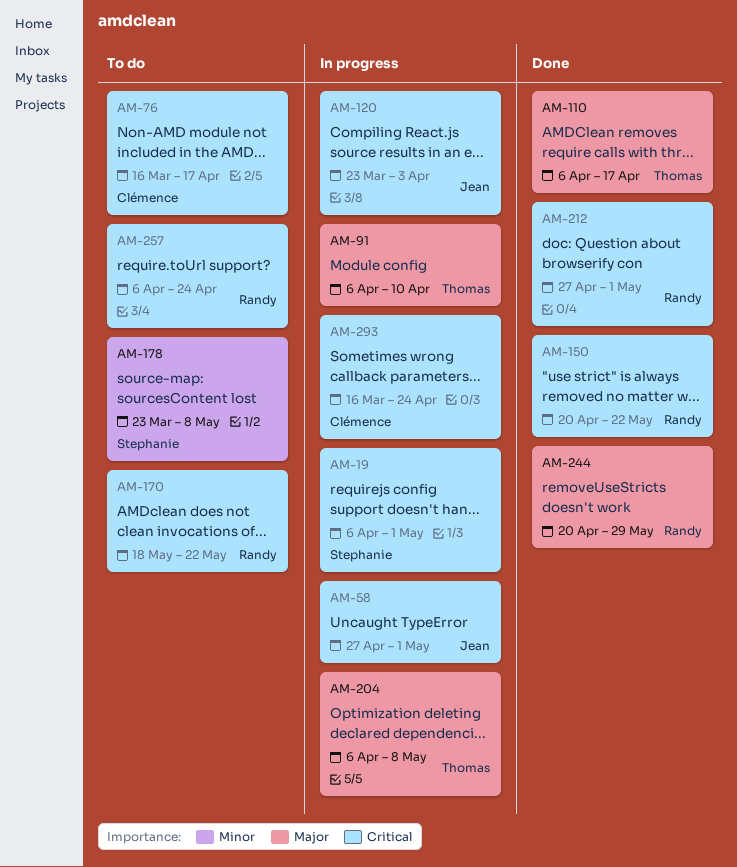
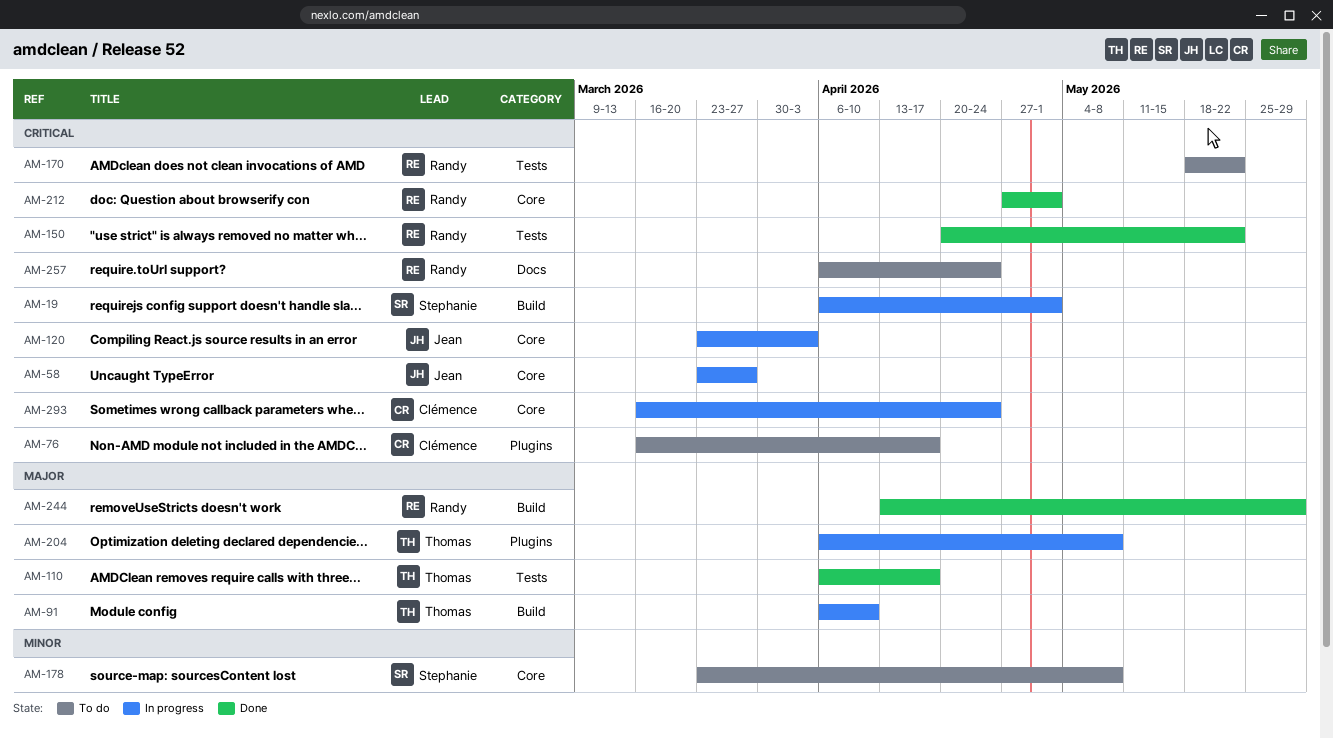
AM-58, start: Apr 27 -> Mar 23
AM-58, due: May 1 -> Mar 27
AM-244, start: Apr 20 -> Apr 13

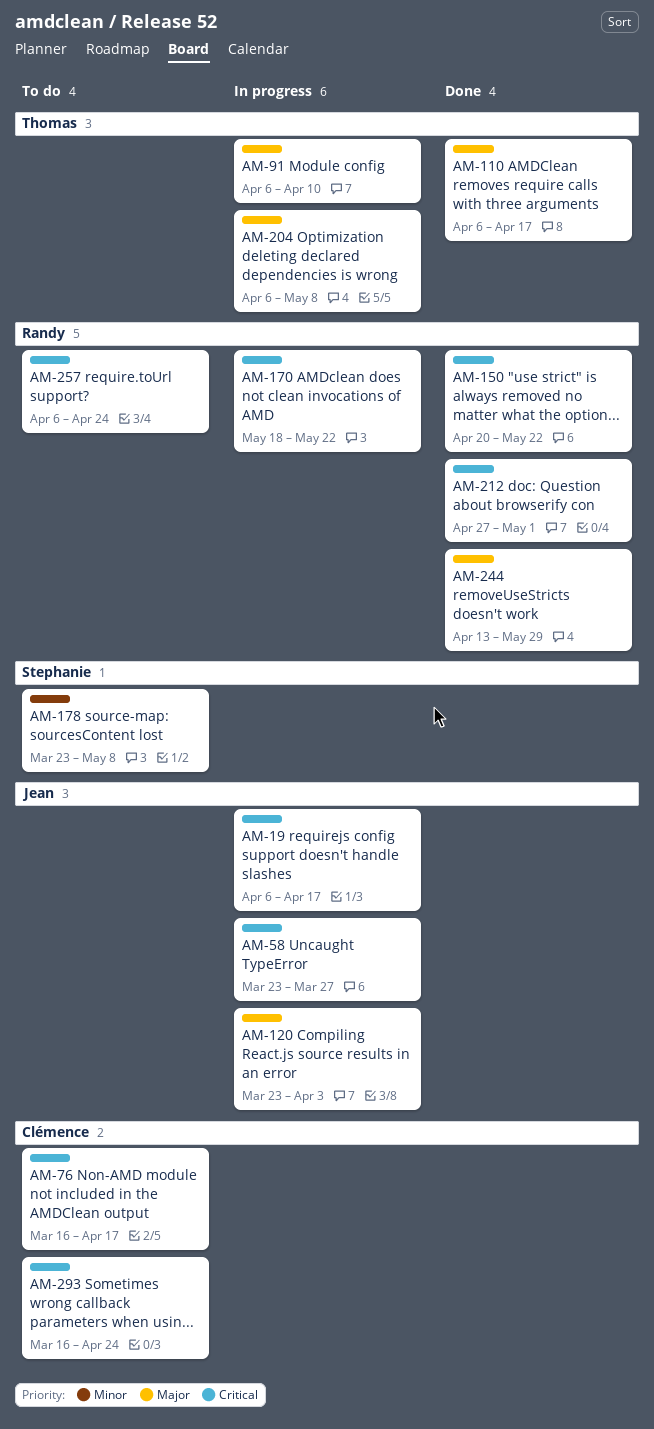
AM-19, owner: Stephanie -> Jean
AM-19, due: May 1 -> Apr 17
AM-120, priority: Critical -> Major
AM-170, status: To do -> In progress
AM-293, status: In progress -> To do

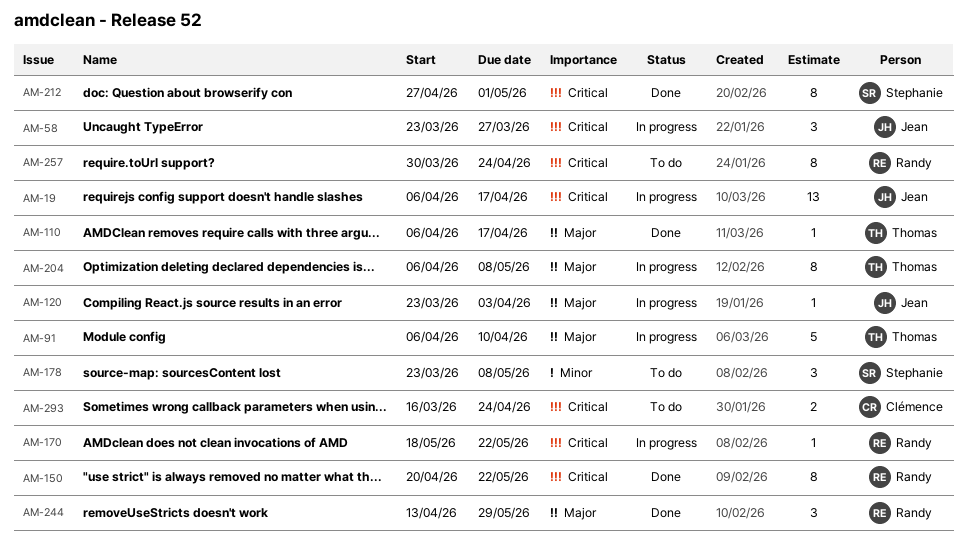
AM-76: present -> none
AM-212, owner: Randy -> Stephanie
AM-257, start: Apr 6 -> Mar 30

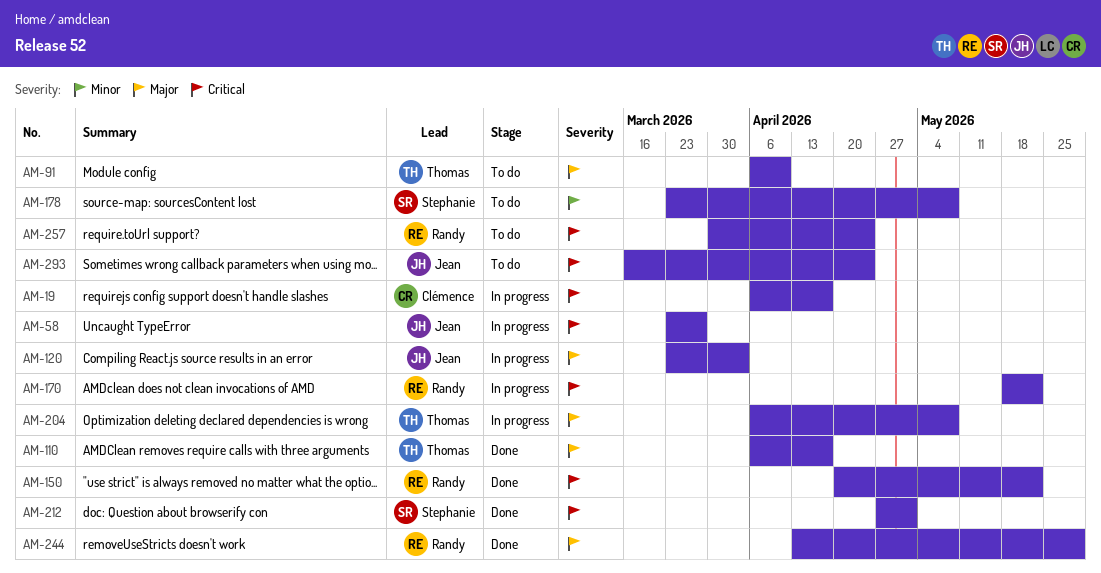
AM-19, owner: Jean -> Clémence
AM-91, status: In progress -> To do
AM-293, owner: Clémence -> Jean

